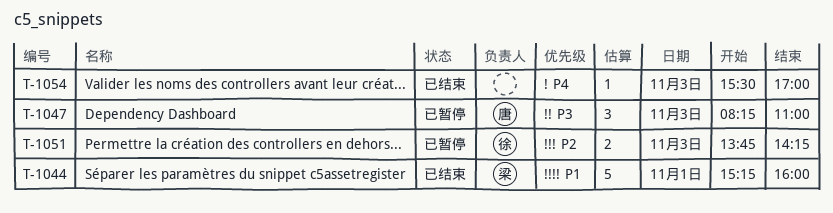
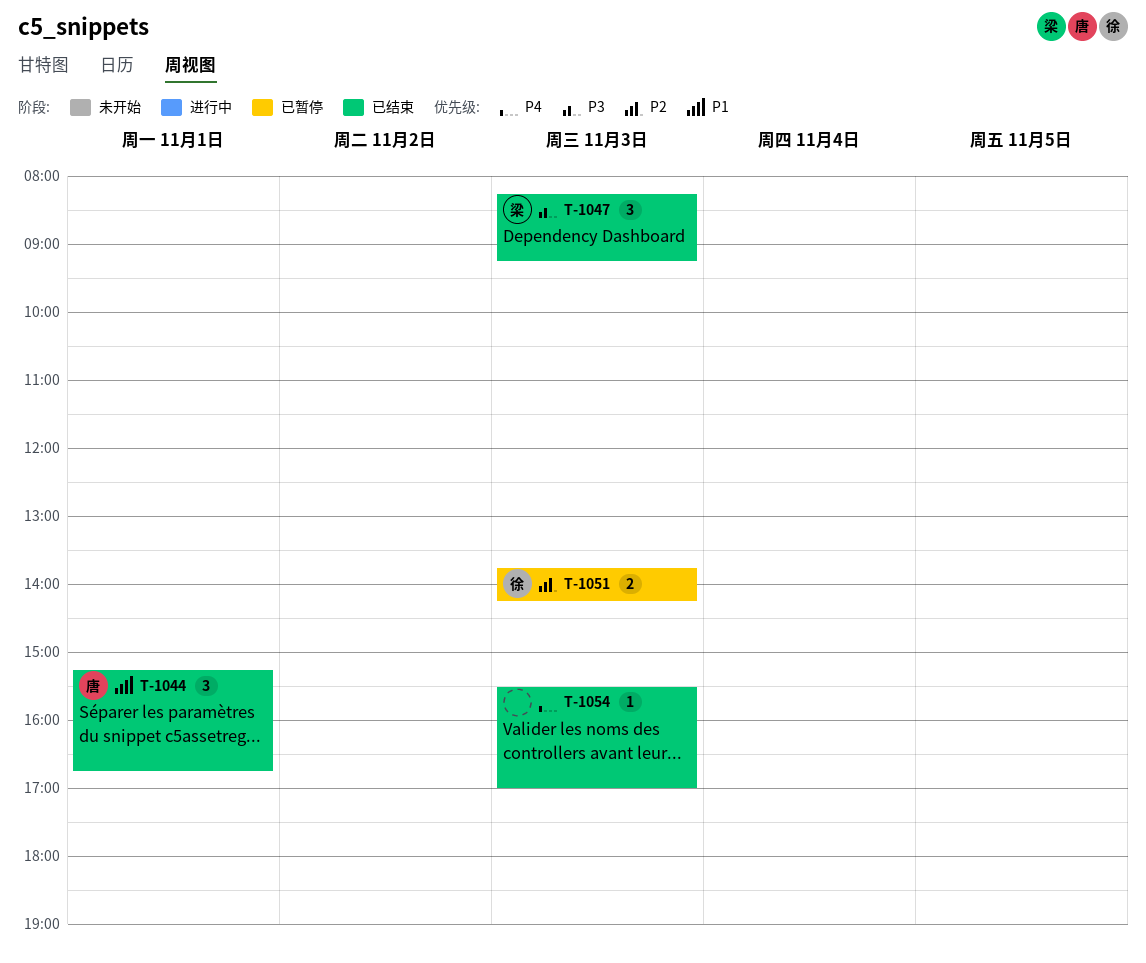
T-1044, owner: 梁 -> 唐
T-1044, estimate: 5 -> 3
T-1044, ends: 16:00 -> 16:45
T-1047, status: 已暂停 -> 已结束
T-1047, owner: 唐 -> 梁
T-1047, ends: 11:00 -> 09:15

